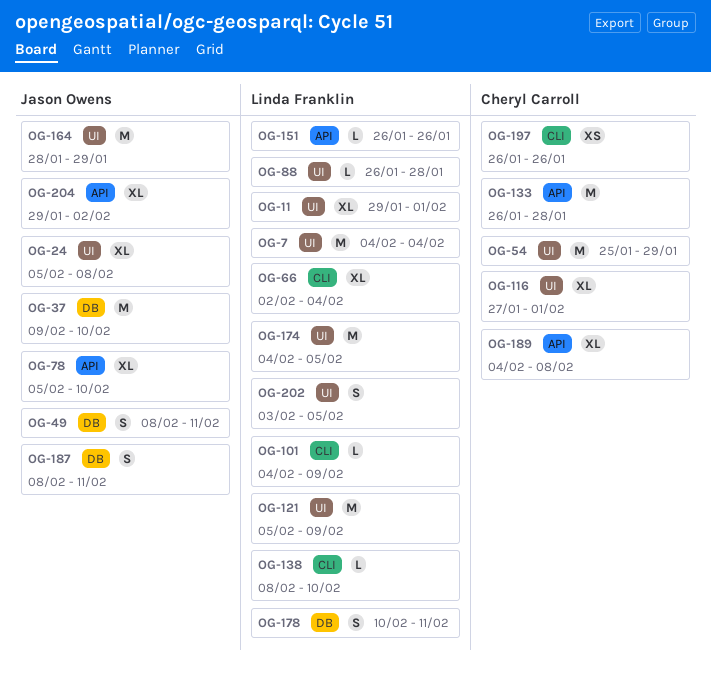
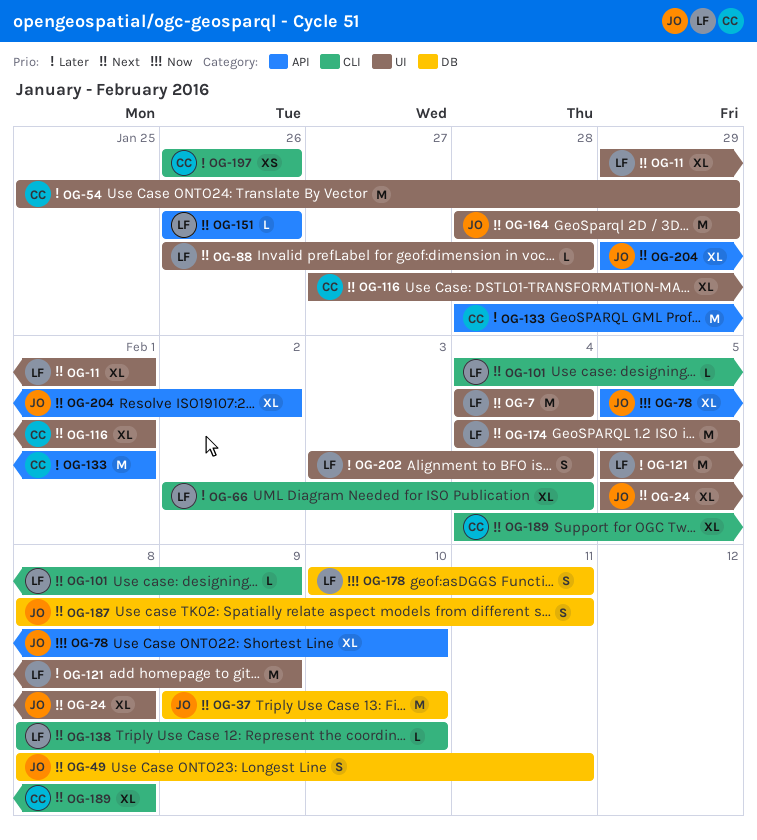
OG-133, start: Jan 26 -> Jan 28
OG-133, due: Jan 28 -> Feb 1
OG-189, label: API -> CLI
OG-202, due: Feb 5 -> Feb 4

